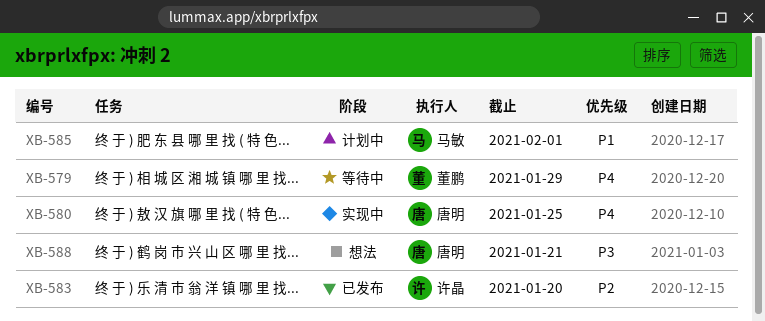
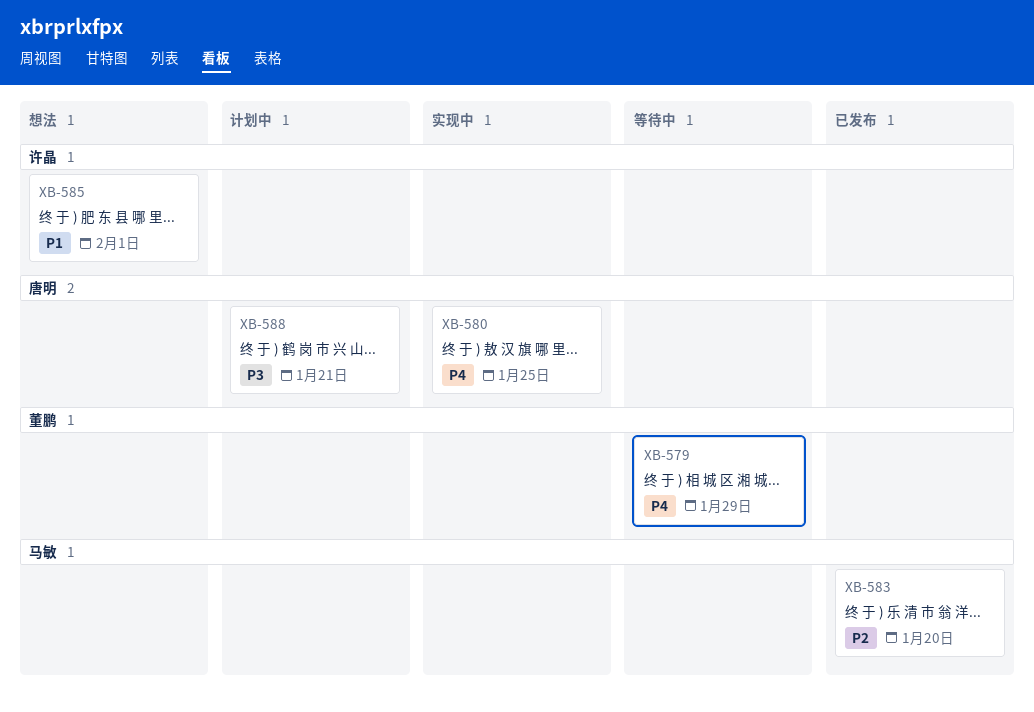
XB-583, owner: 许晶 -> 马敏
XB-585, status: 计划中 -> 想法
XB-585, owner: 马敏 -> 许晶
XB-588, status: 想法 -> 计划中

